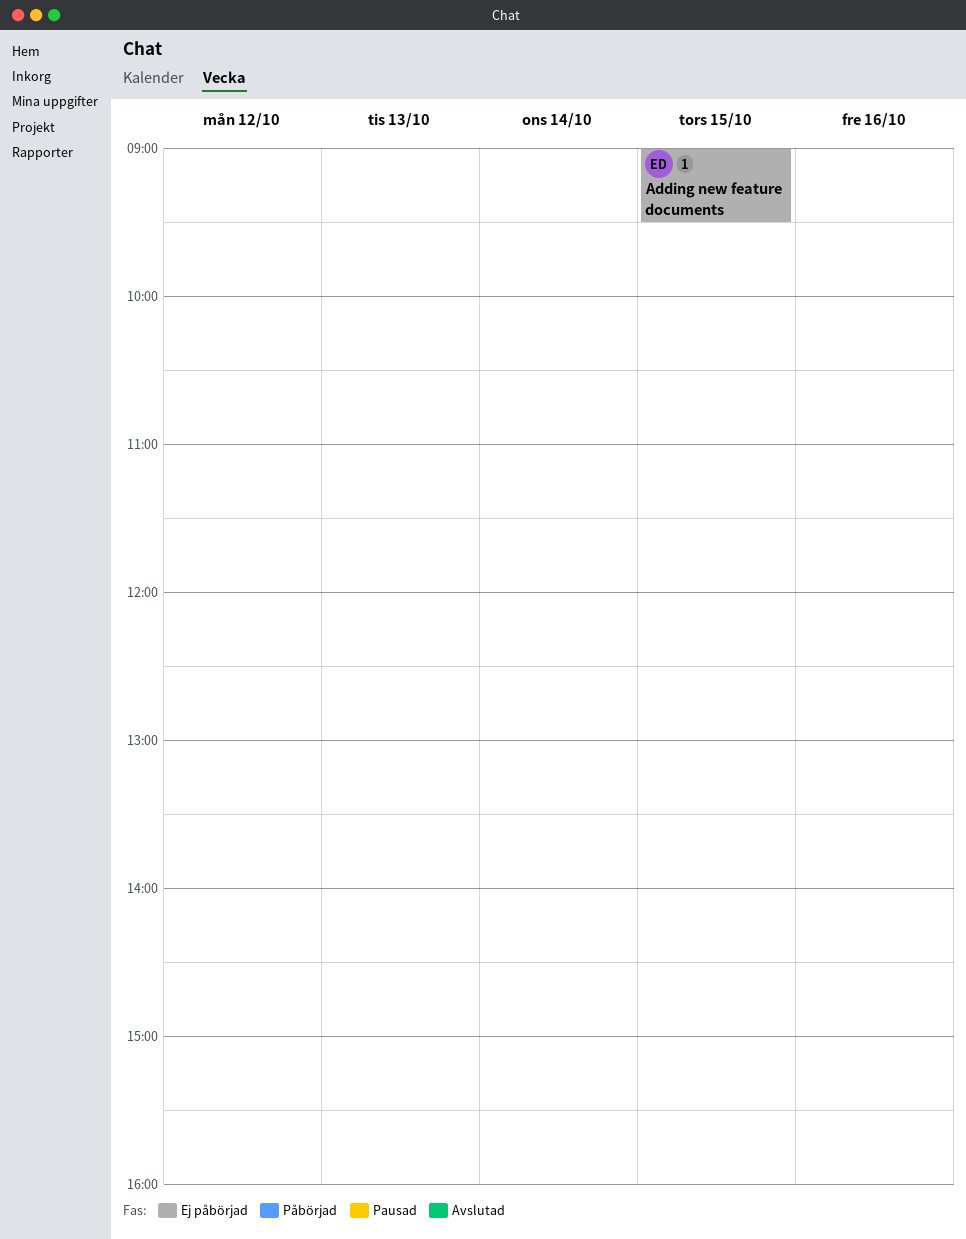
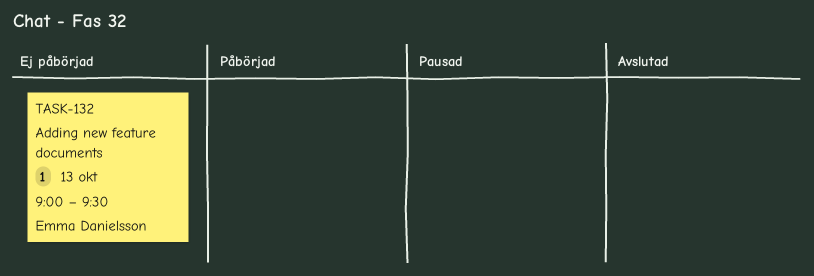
Adding new feature documents, day: Oct 15 -> Oct 13

